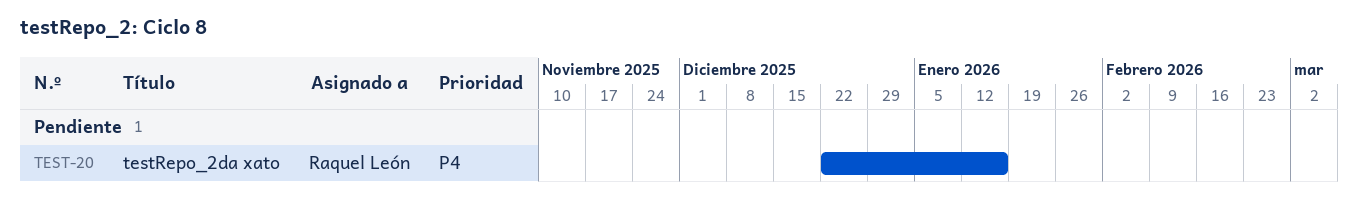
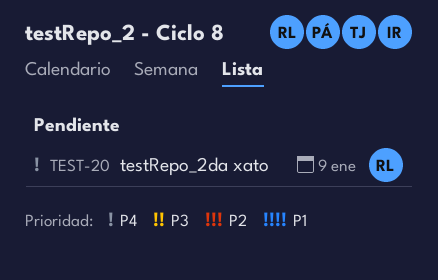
TEST-20, due: Jan 16 -> Jan 9

